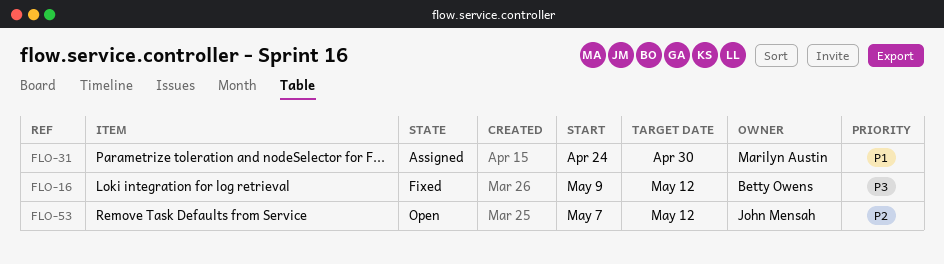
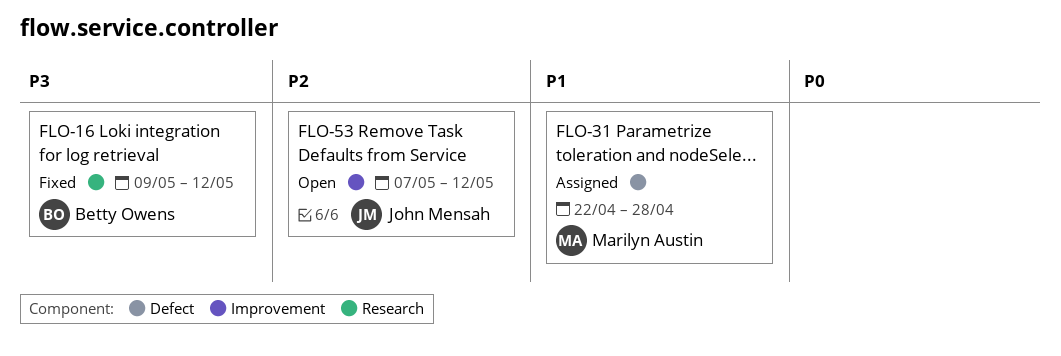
FLO-31, start: Apr 24 -> Apr 22
FLO-31, due: Apr 30 -> Apr 28

